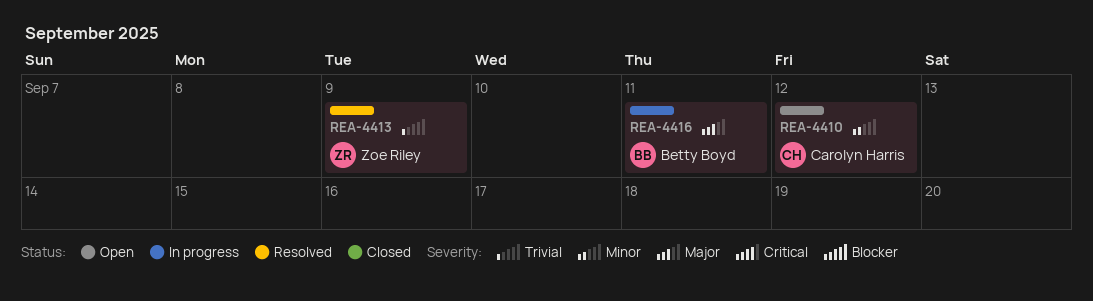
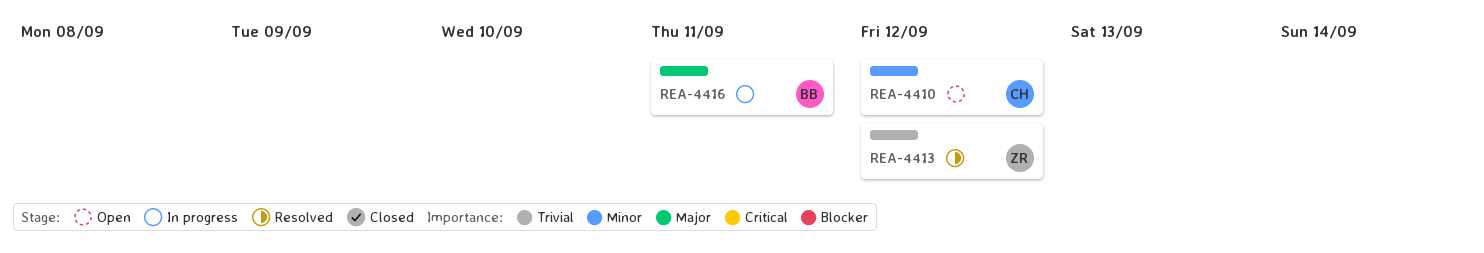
REA-4413, due: Sep 9 -> Sep 12

